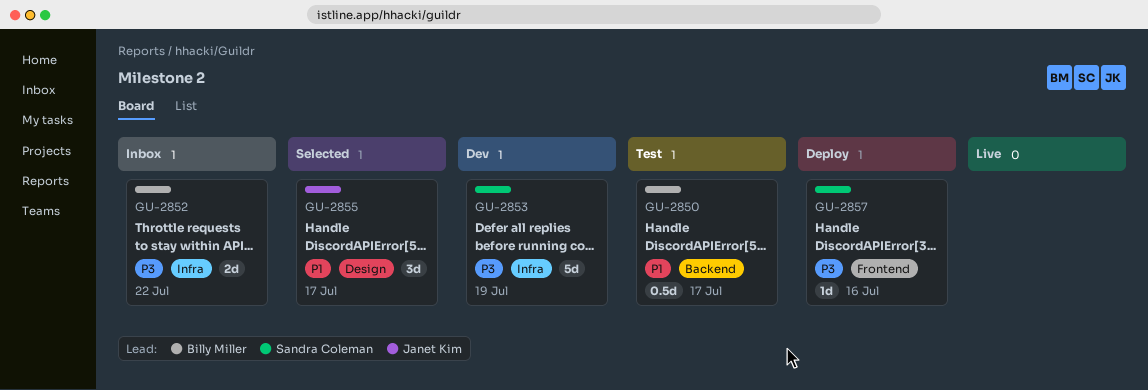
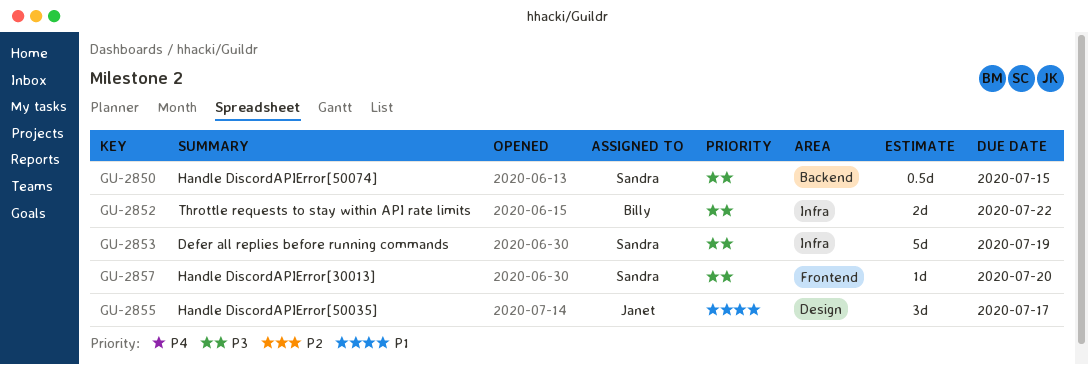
GU-2850, owner: Billy Miller -> Sandra Coleman
GU-2850, priority: P1 -> P3
GU-2850, due: Jul 17 -> Jul 15
GU-2857, due: Jul 16 -> Jul 20

